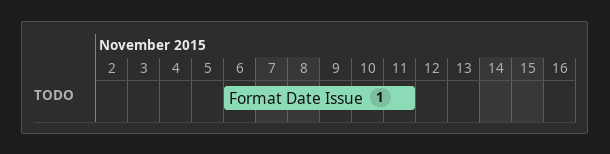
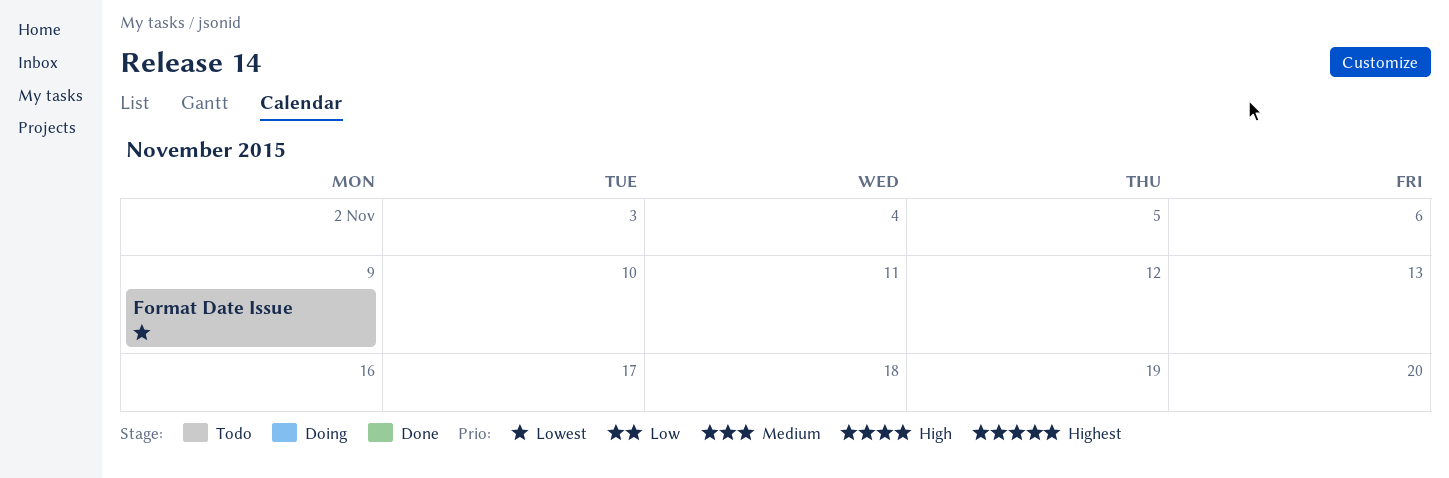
Format Date Issue, due: Nov 11 -> Nov 9

